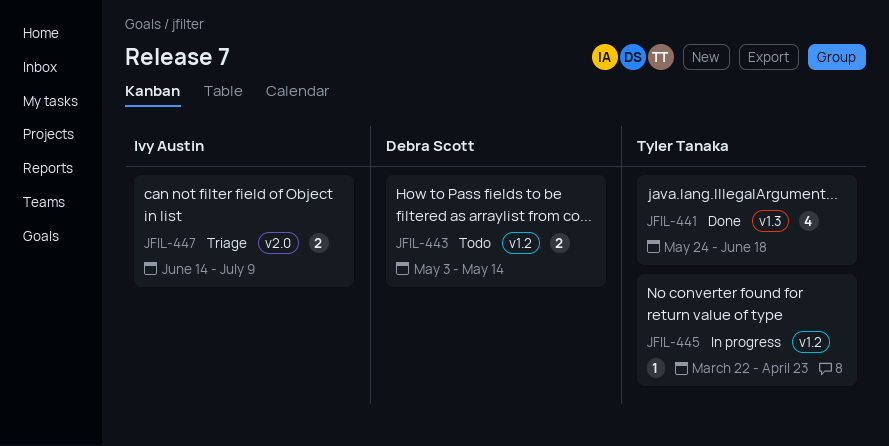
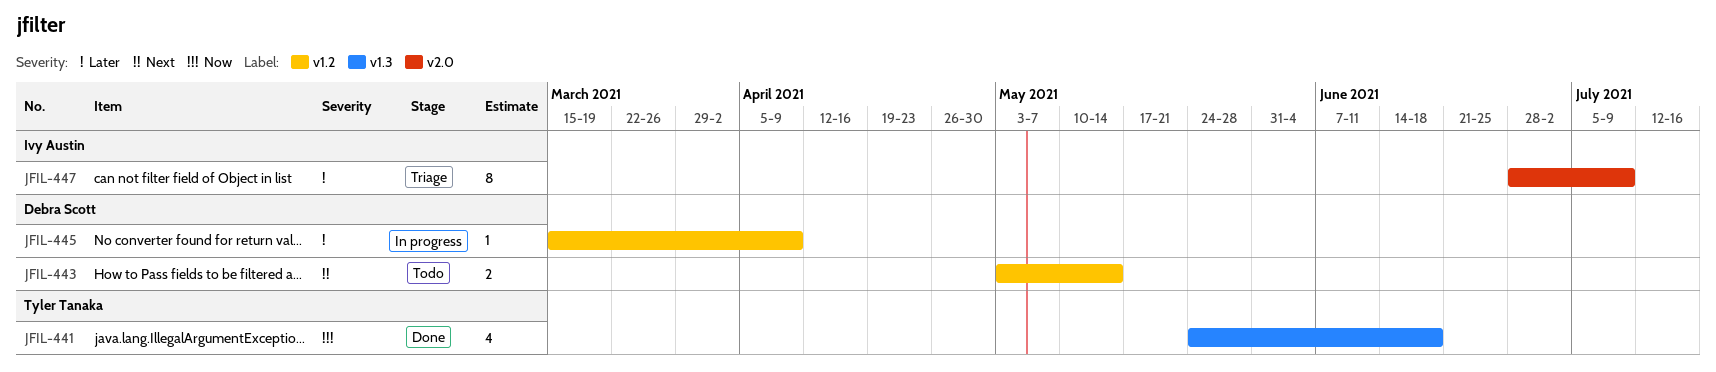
JFIL-445, owner: Tyler Tanaka -> Debra Scott
JFIL-445, start: Mar 22 -> Mar 15
JFIL-445, due: Apr 23 -> Apr 9
JFIL-447, estimate: 2 -> 8
JFIL-447, start: Jun 14 -> Jun 28

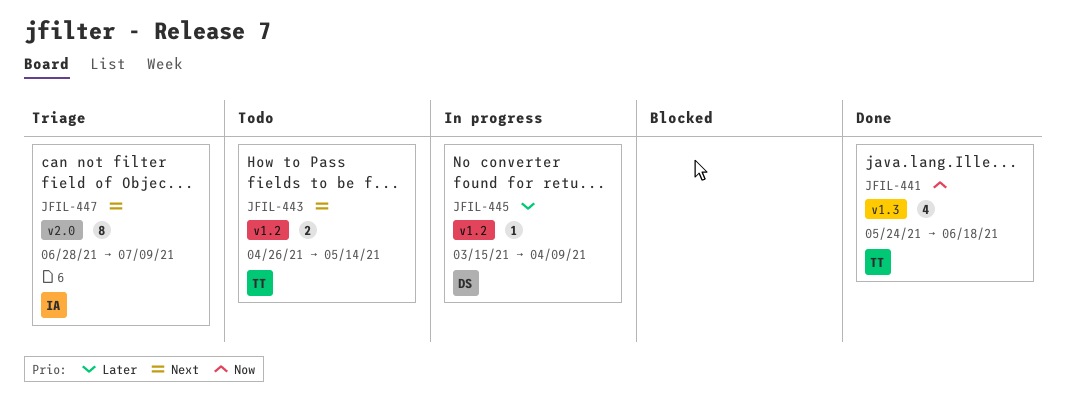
JFIL-443, owner: Debra Scott -> Tyler Tanaka
JFIL-443, start: May 3 -> Apr 26
JFIL-447, priority: Later -> Next

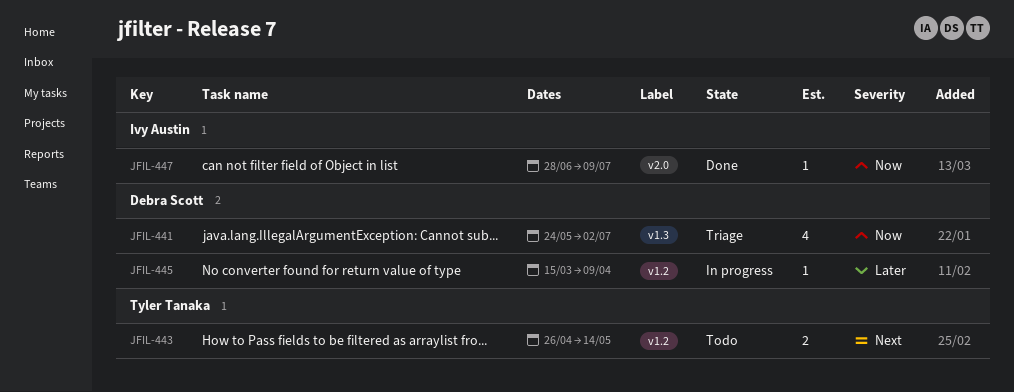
JFIL-441, status: Done -> Triage
JFIL-441, owner: Tyler Tanaka -> Debra Scott
JFIL-441, due: Jun 18 -> Jul 2
JFIL-447, status: Triage -> Done
JFIL-447, priority: Next -> Now
JFIL-447, estimate: 8 -> 1

